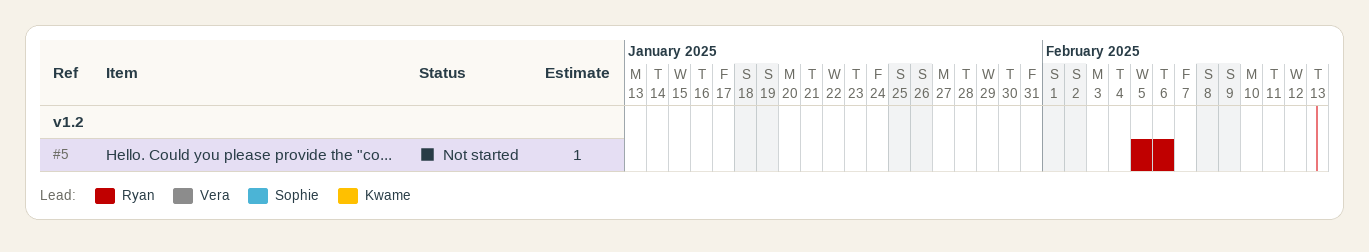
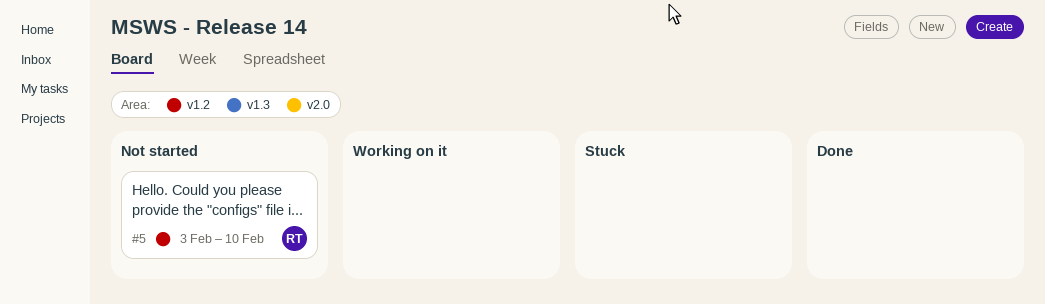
#5, start: Feb 5 -> Feb 3
#5, due: Feb 6 -> Feb 10

